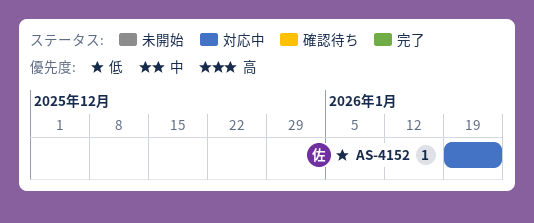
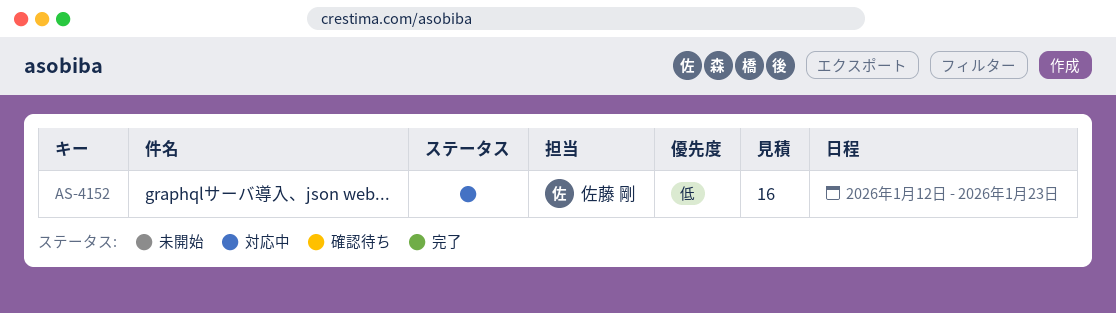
AS-4152, estimate: 1 -> 16
AS-4152, start: Jan 19 -> Jan 12

